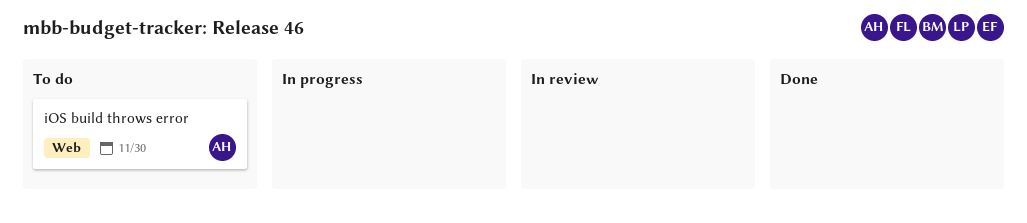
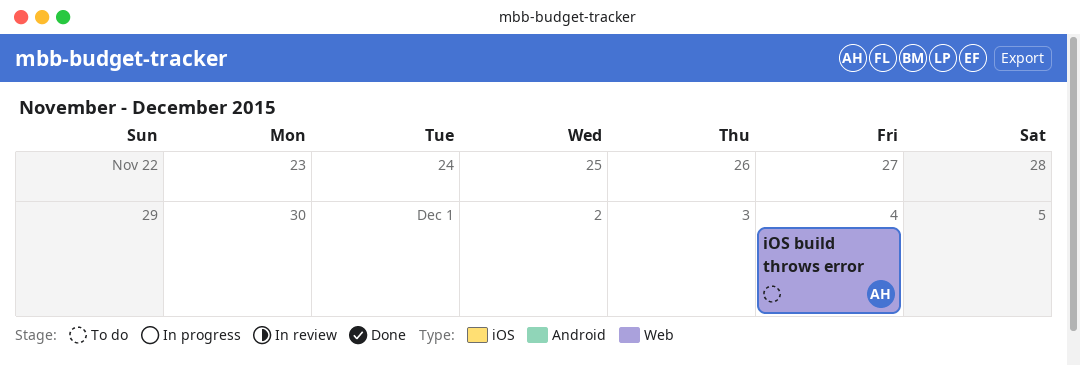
iOS build throws error, due: Nov 30 -> Dec 4

